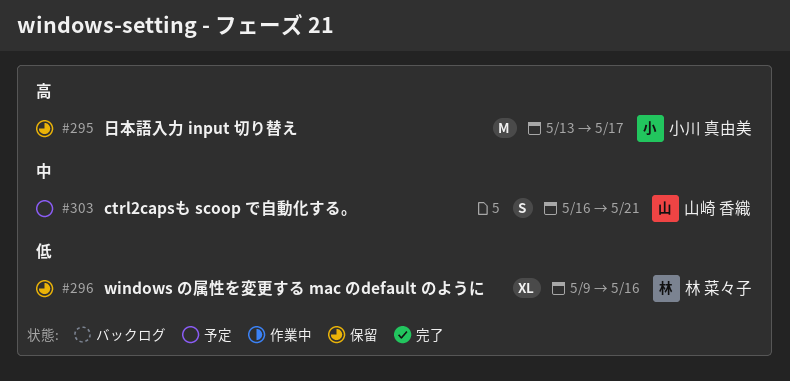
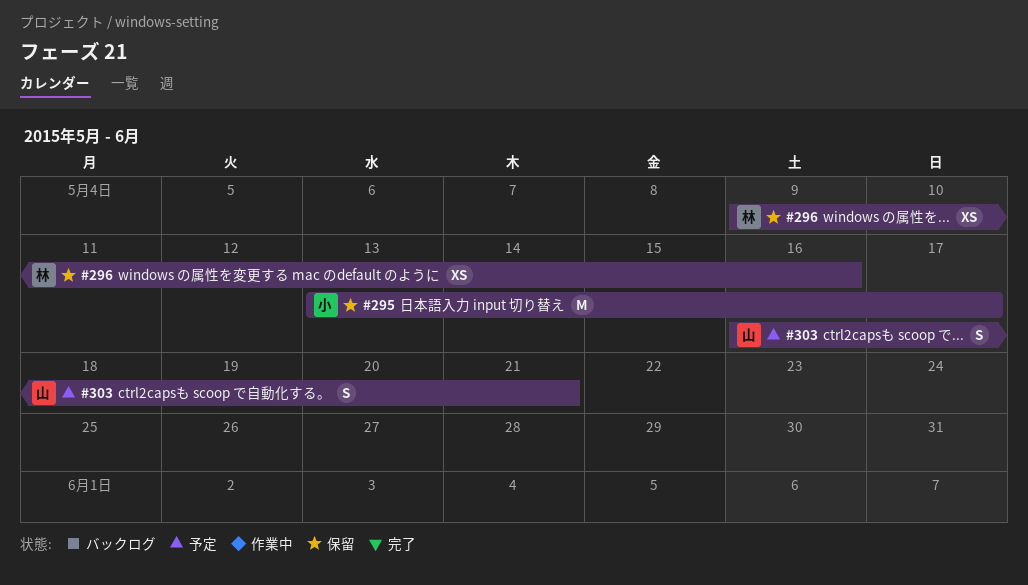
#296, estimate: XL -> XS

